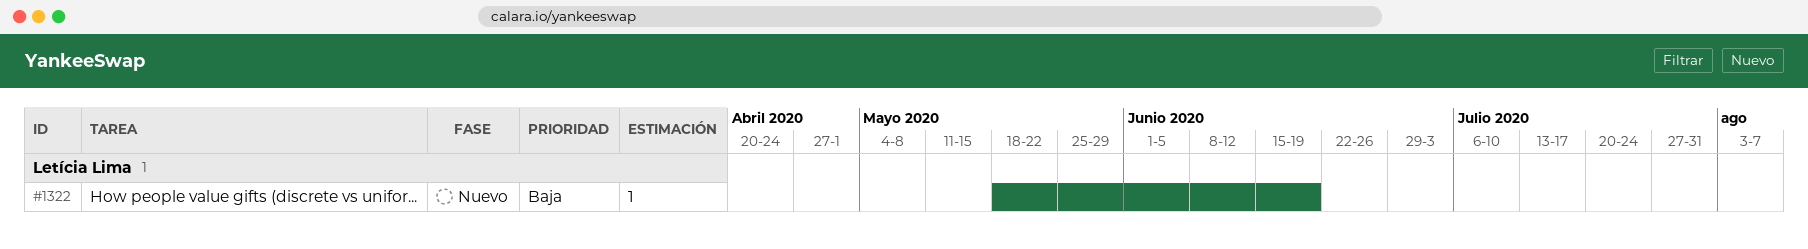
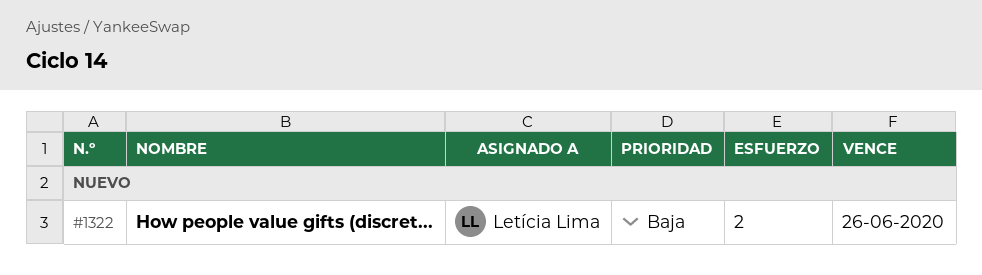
#1322, estimate: 1 -> 2
#1322, due: Jun 19 -> Jun 26

